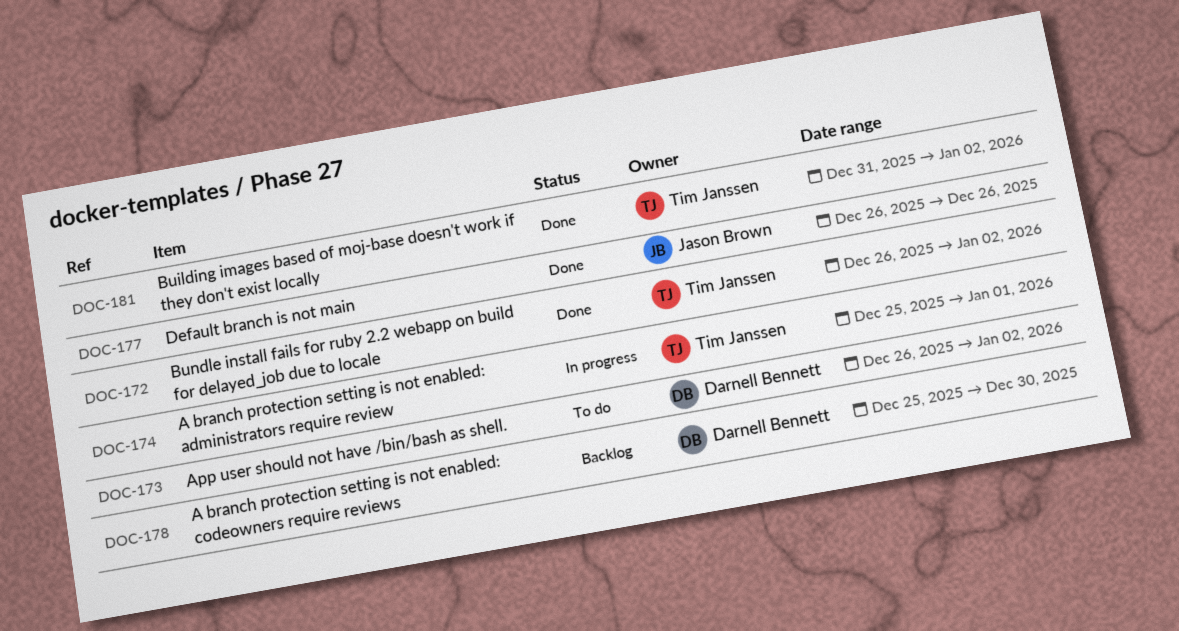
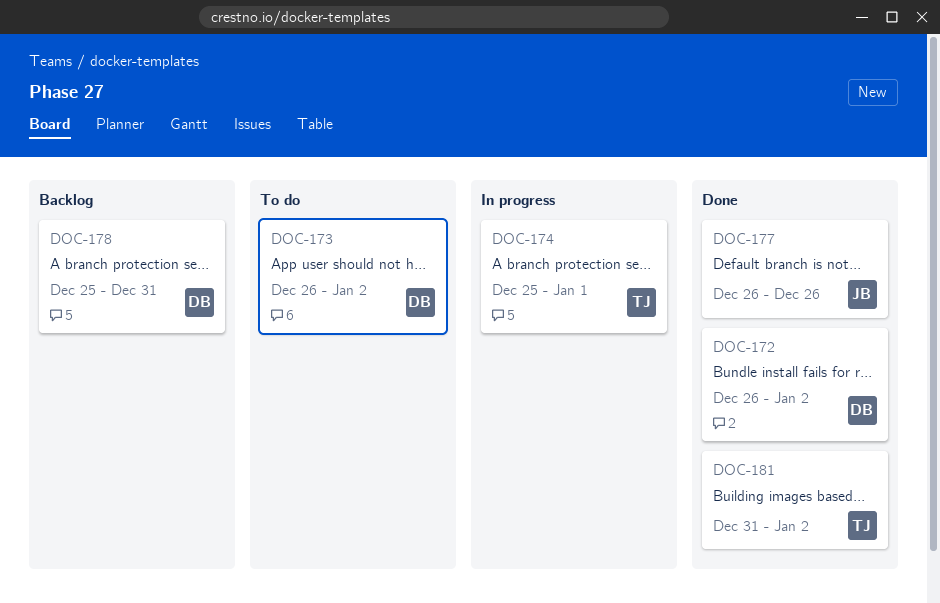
DOC-172, owner: Tim Janssen -> Darnell Bennett
DOC-178, due: Dec 30 -> Dec 31

